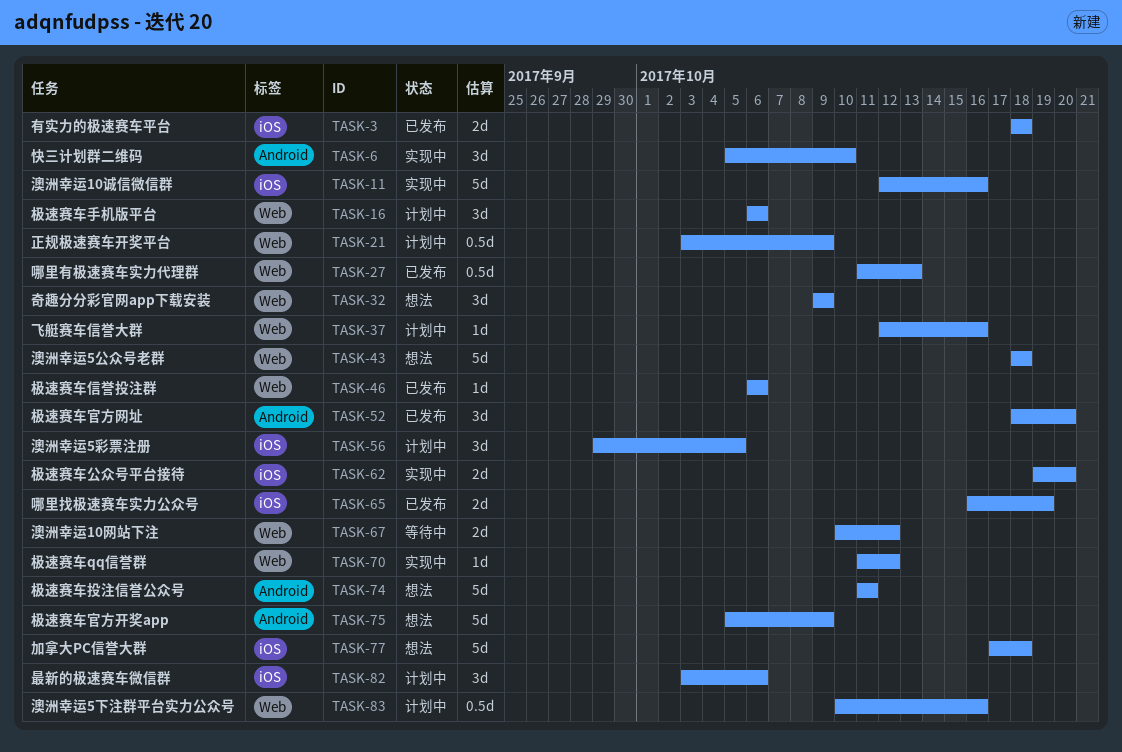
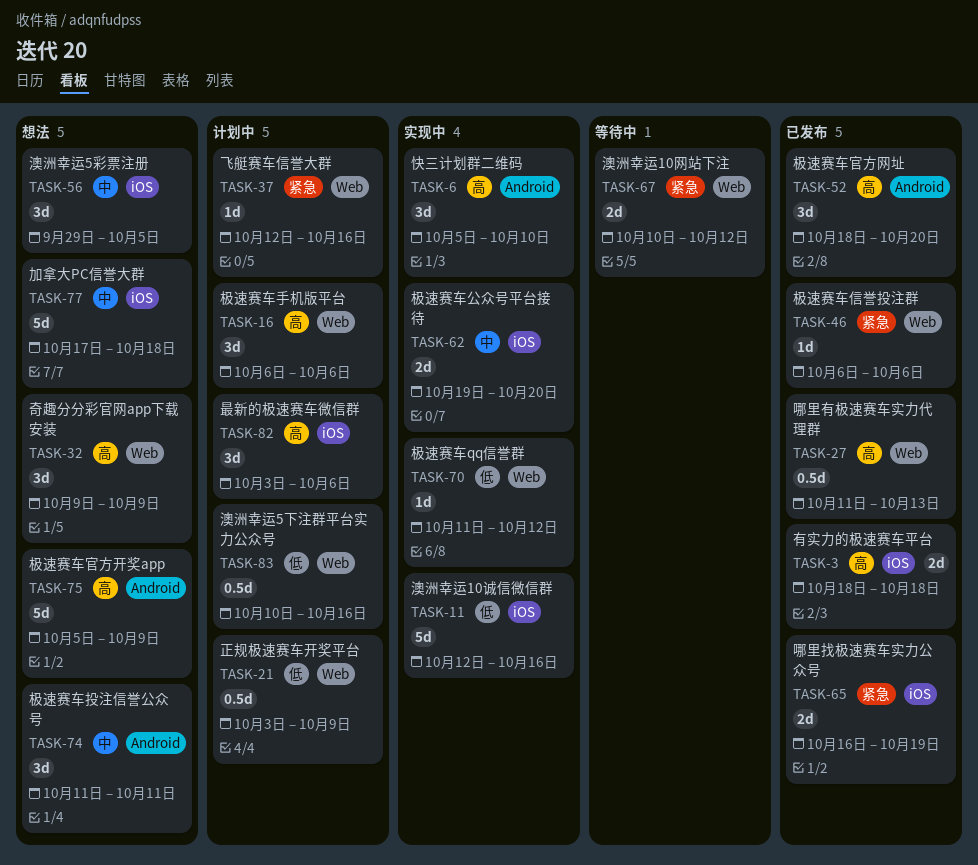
TASK-43: present -> none
TASK-56, status: 计划中 -> 想法
TASK-74, estimate: 5d -> 3d

